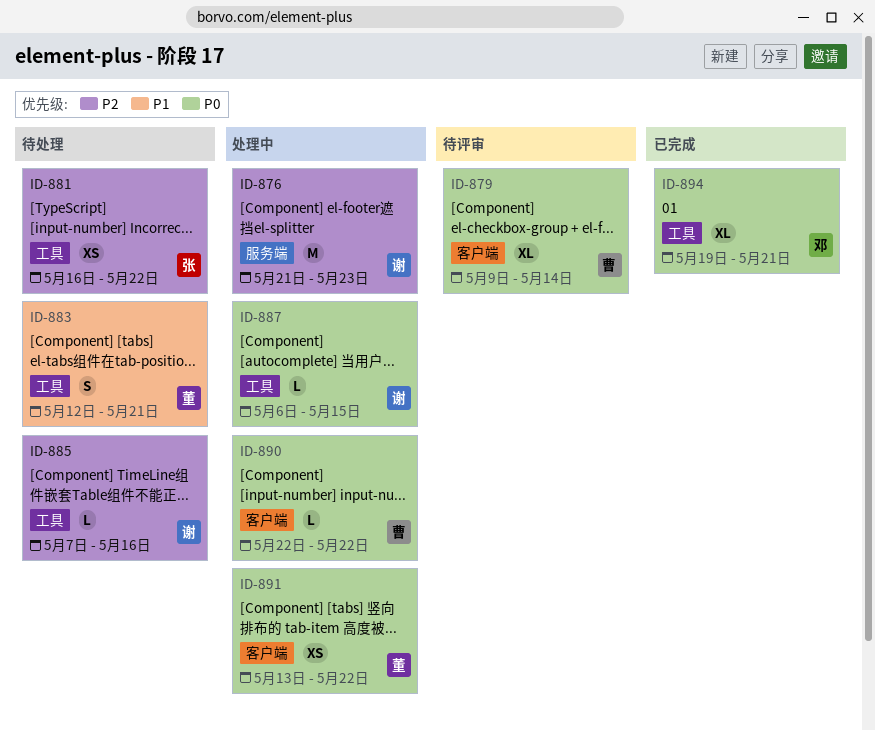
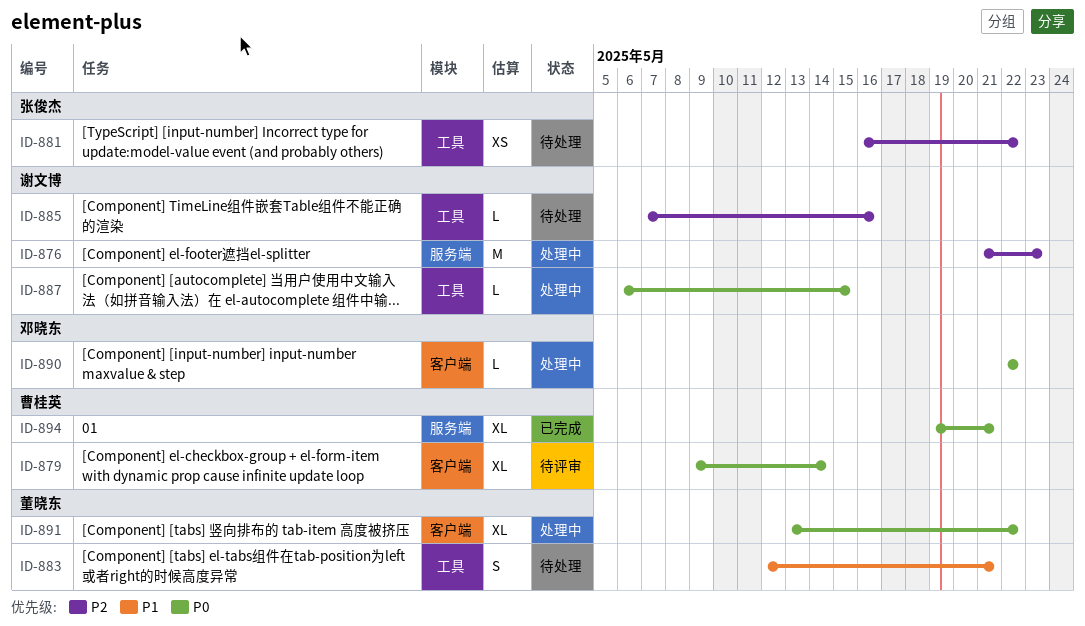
ID-890, owner: 曹桂英 -> 邓晓东
ID-891, estimate: XS -> XL
ID-894, owner: 邓晓东 -> 曹桂英
ID-894, label: 工具 -> 服务端

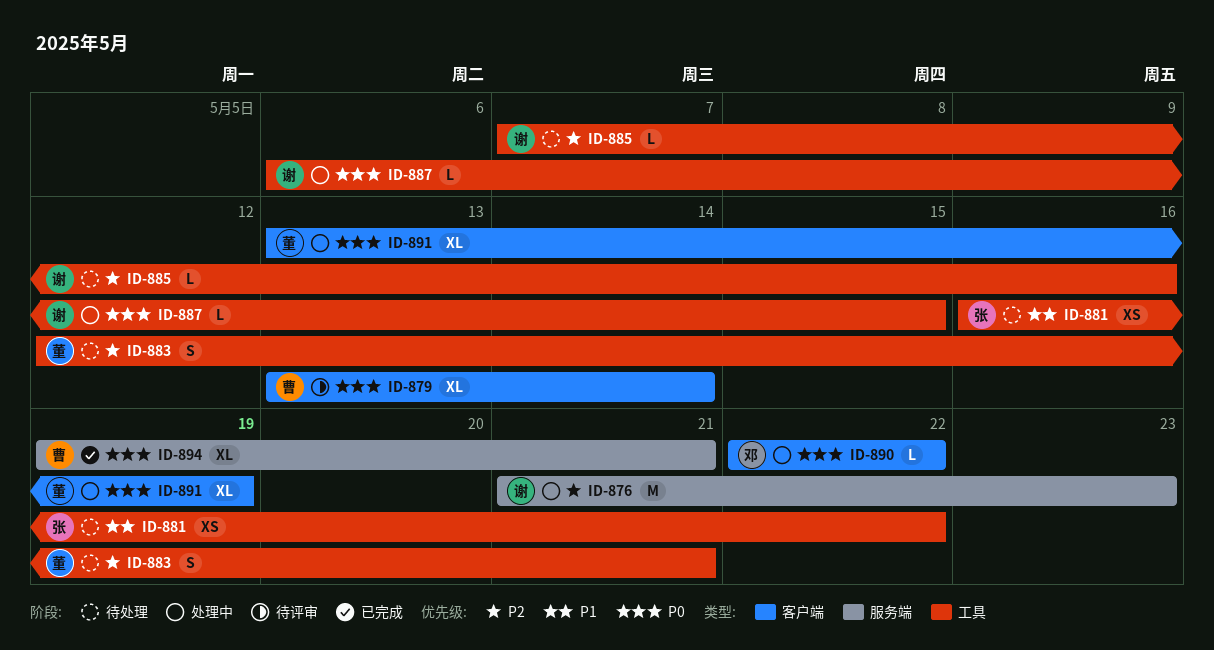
ID-879, start: May 9 -> May 13
ID-881, priority: P2 -> P1
ID-883, priority: P1 -> P2
ID-891, due: May 22 -> May 19

